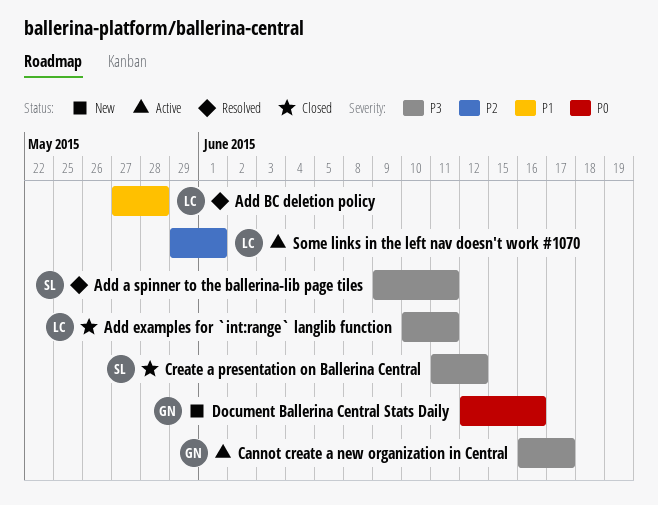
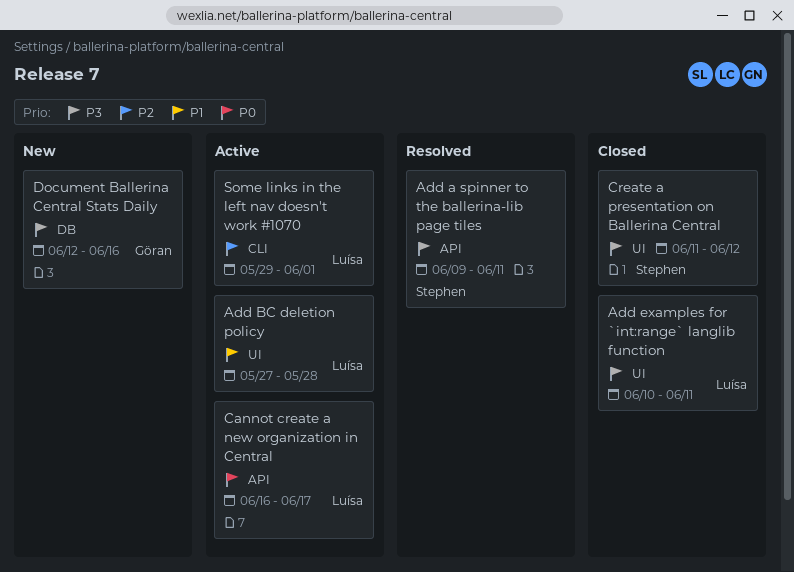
Add BC deletion policy, status: Resolved -> Active
Cannot create a new organization in Central, owner: Göran -> Luísa
Cannot create a new organization in Central, priority: P3 -> P0
Document Ballerina Central Stats Daily, priority: P0 -> P3

